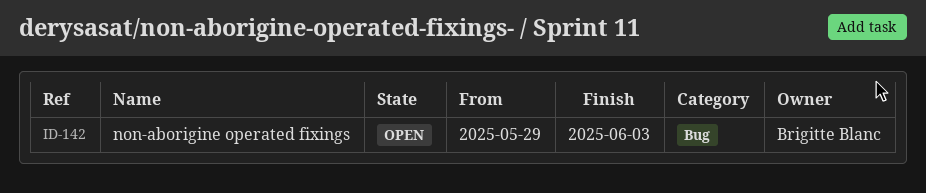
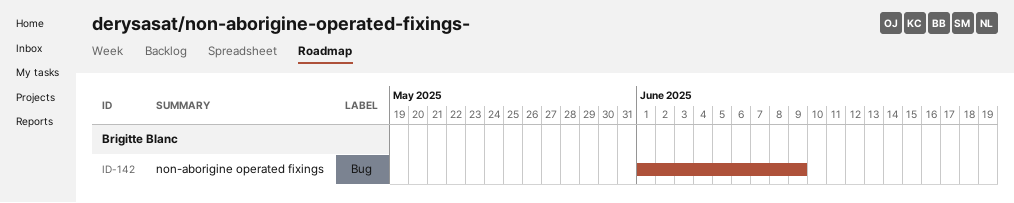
ID-142, start: May 29 -> Jun 1
ID-142, due: Jun 3 -> Jun 9

